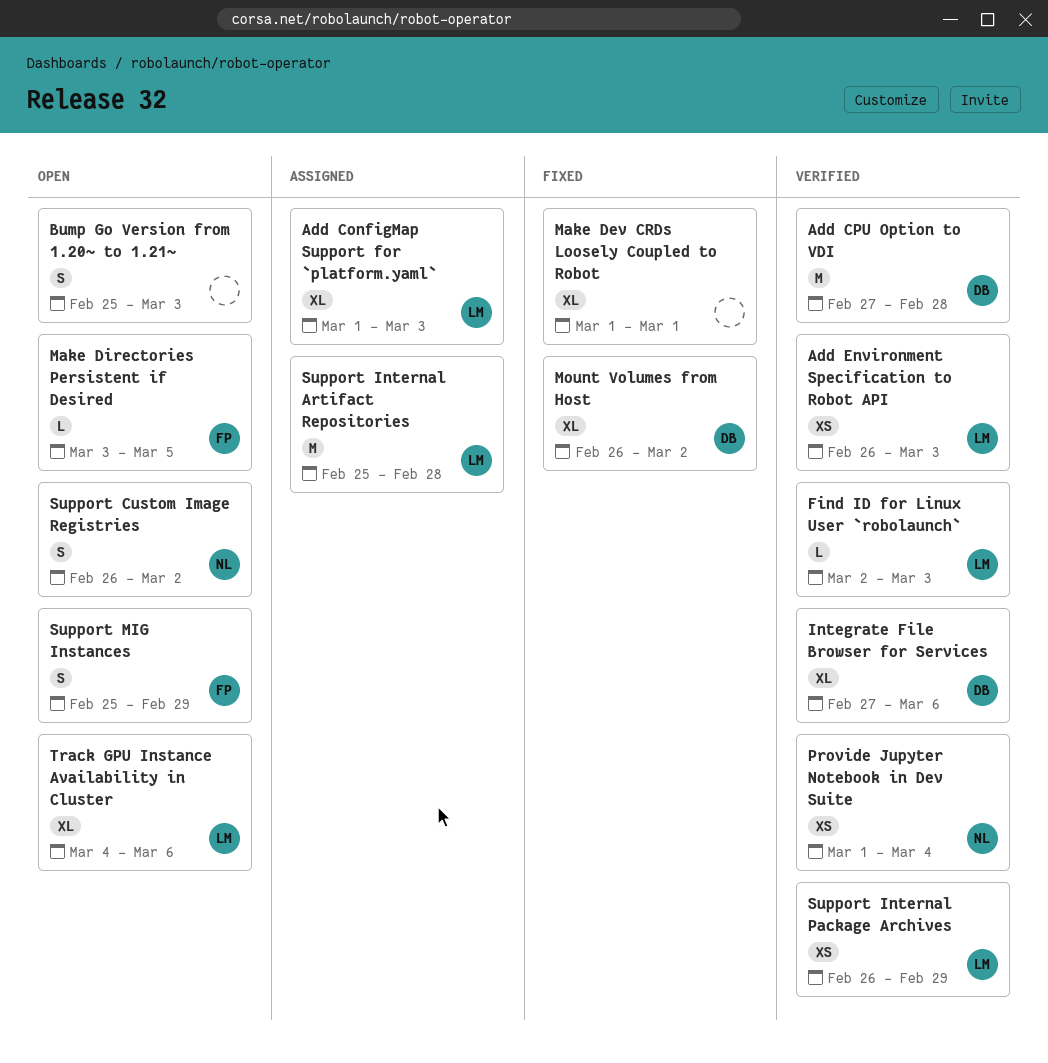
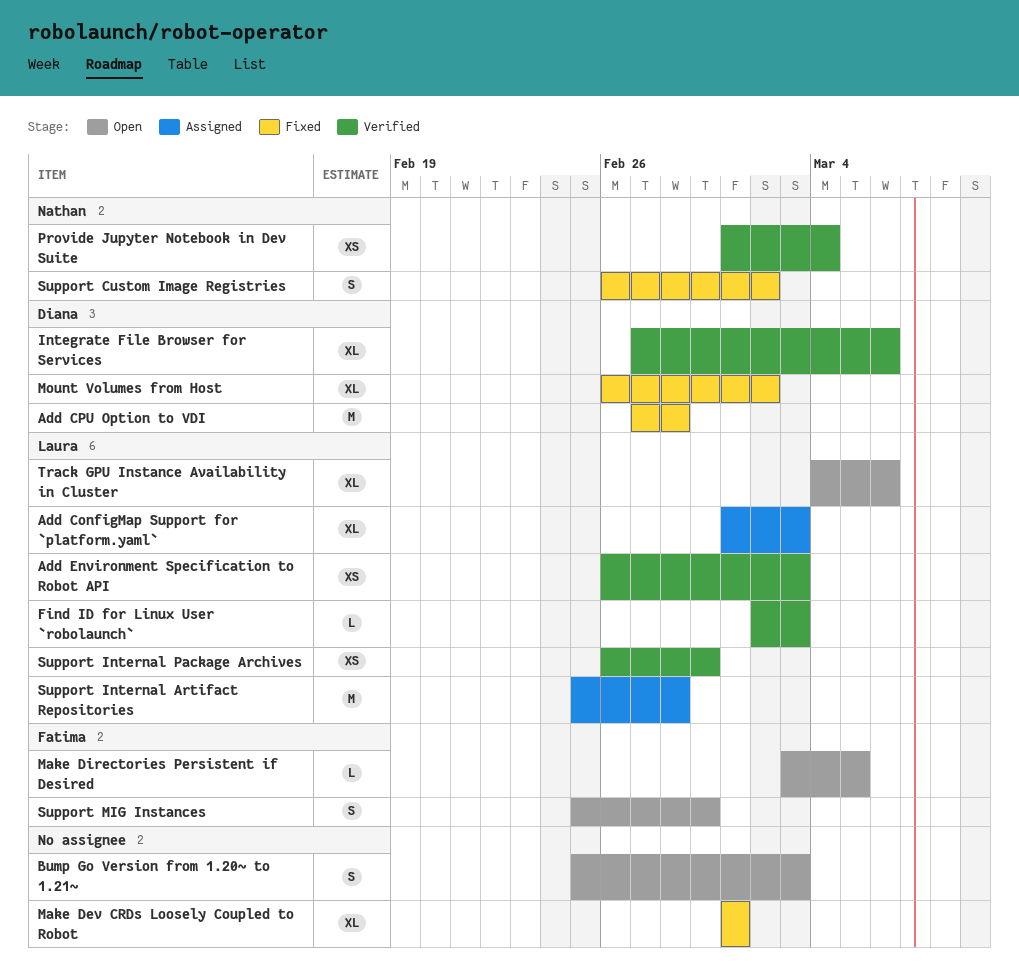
Add CPU Option to VDI, status: Verified -> Fixed
Support Custom Image Registries, status: Open -> Fixed

